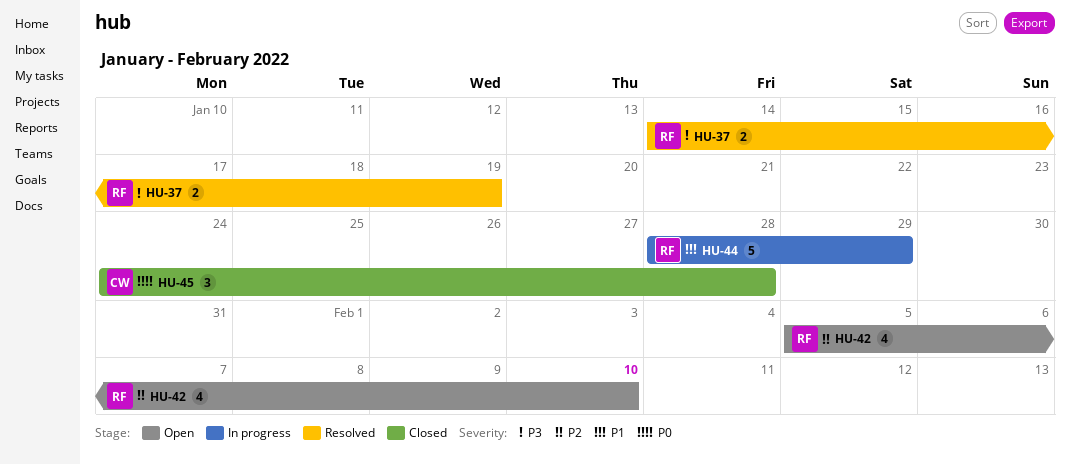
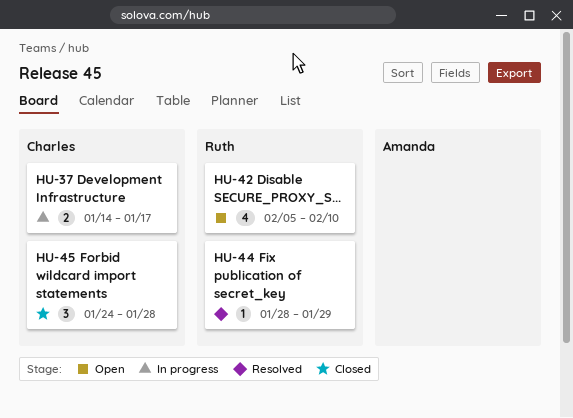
HU-37, status: Resolved -> In progress
HU-37, owner: Ruth -> Charles
HU-37, due: Jan 19 -> Jan 17
HU-44, status: In progress -> Resolved
HU-44, estimate: 5 -> 1

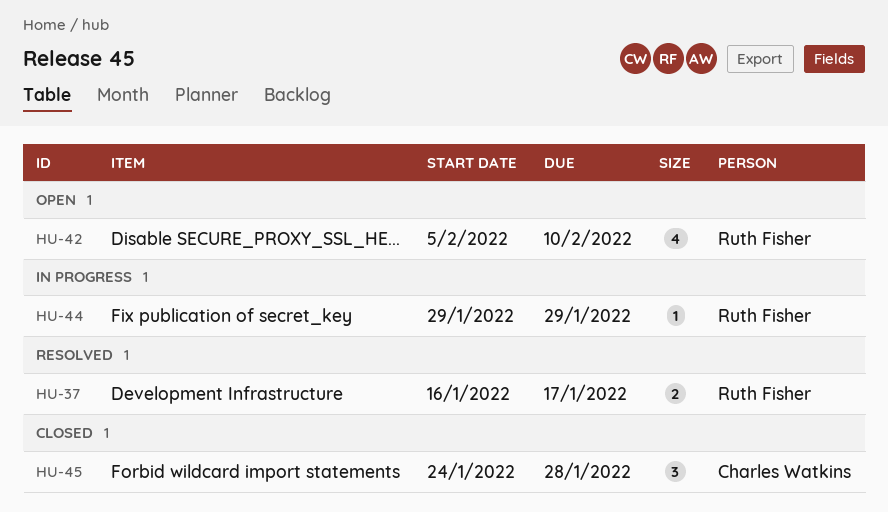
HU-37, status: In progress -> Resolved
HU-37, owner: Charles Watkins -> Ruth Fisher
HU-37, start: Jan 14 -> Jan 16
HU-44, status: Resolved -> In progress
HU-44, start: Jan 28 -> Jan 29

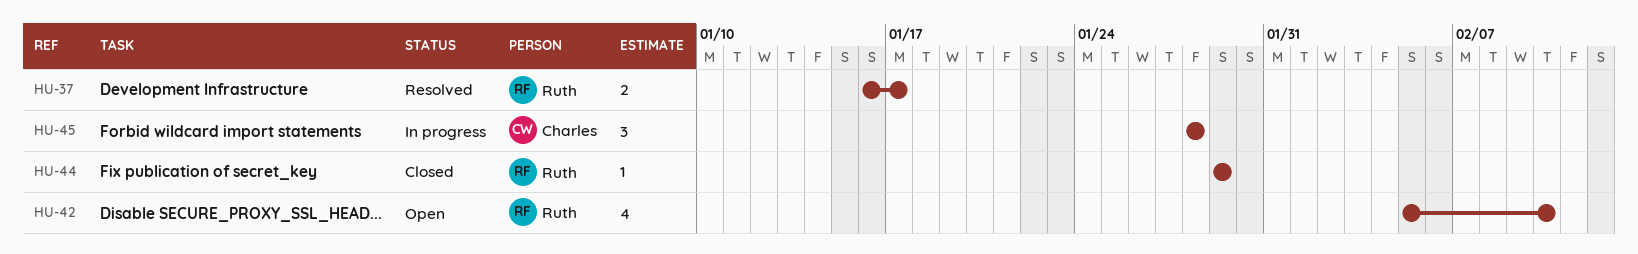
HU-44, status: In progress -> Closed
HU-45, status: Closed -> In progress
HU-45, start: Jan 24 -> Jan 28

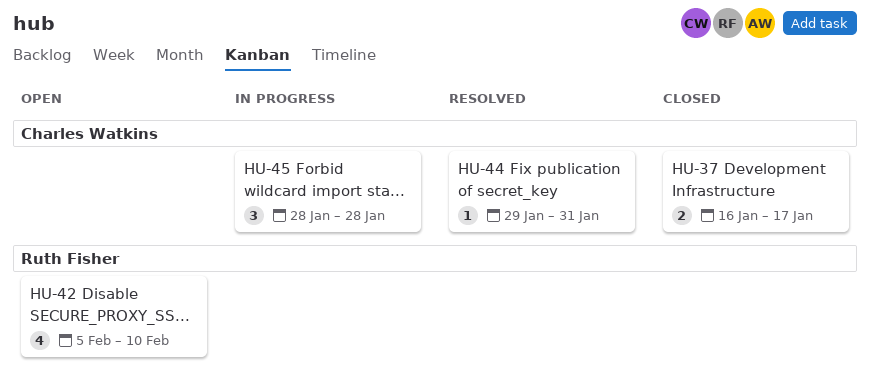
HU-37, status: Resolved -> Closed
HU-37, owner: Ruth Fisher -> Charles Watkins
HU-44, status: Closed -> Resolved
HU-44, owner: Ruth Fisher -> Charles Watkins
HU-44, due: Jan 29 -> Jan 31

